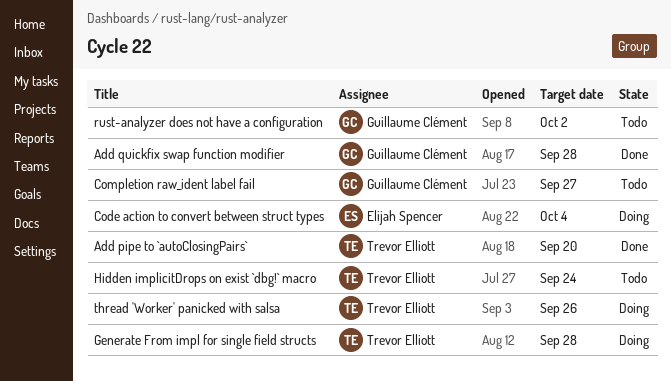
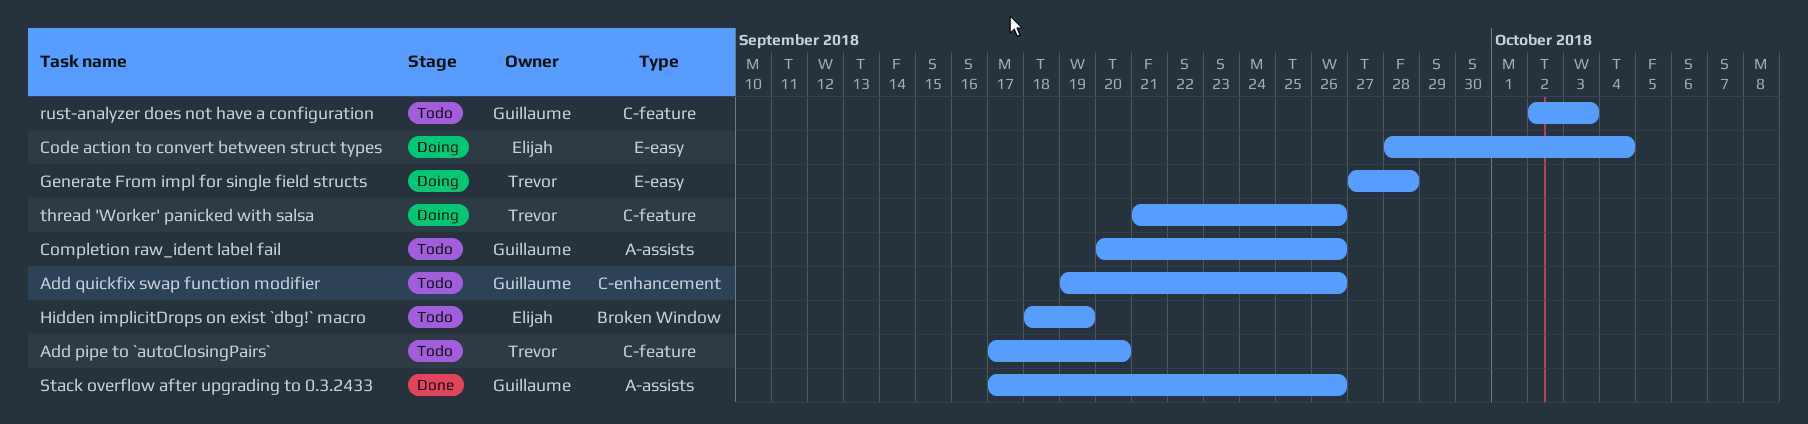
Add pipe to `autoClosingPairs`, status: Done -> Todo
Add quickfix swap function modifier, status: Done -> Todo
Add quickfix swap function modifier, due: Sep 28 -> Sep 26
Completion raw_ident label fail, due: Sep 27 -> Sep 26
Hidden implicitDrops on exist `dbg!` macro, owner: Trevor Elliott -> Elijah Spencer
Hidden implicitDrops on exist `dbg!` macro, due: Sep 24 -> Sep 19
rust-analyzer does not have a configuration, due: Oct 2 -> Oct 3
Stack overflow after upgrading to 0.3.2433: none -> present

